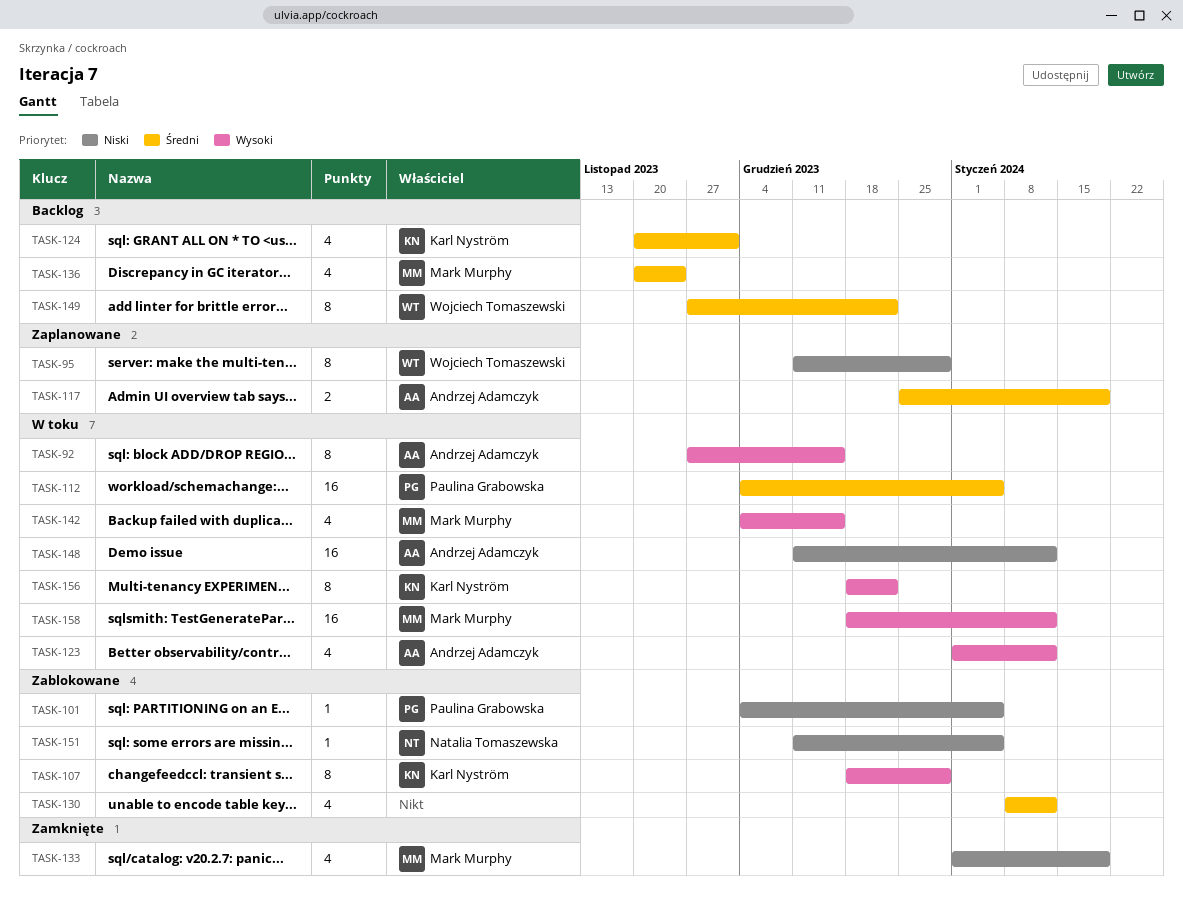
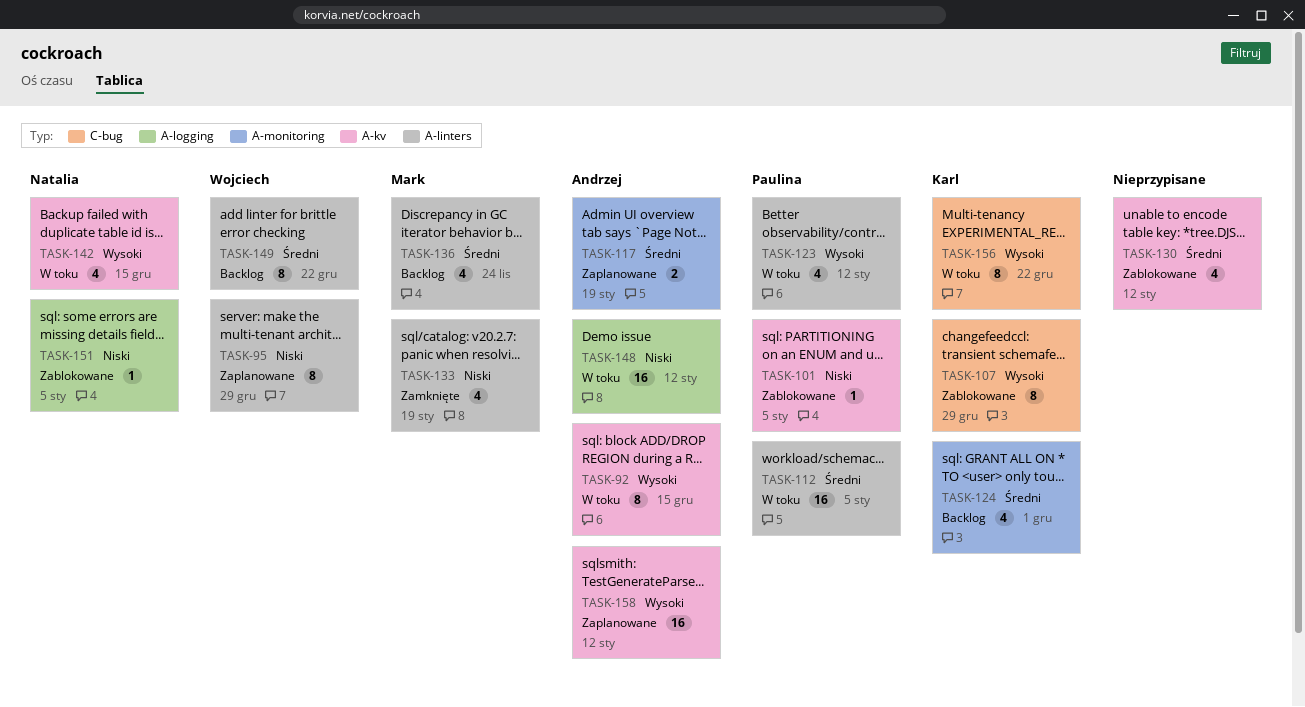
TASK-123, owner: Andrzej Adamczyk -> Paulina Grabowska
TASK-142, owner: Mark Murphy -> Natalia Tomaszewska
TASK-158, status: W toku -> Zaplanowane
TASK-158, owner: Mark Murphy -> Andrzej Adamczyk

